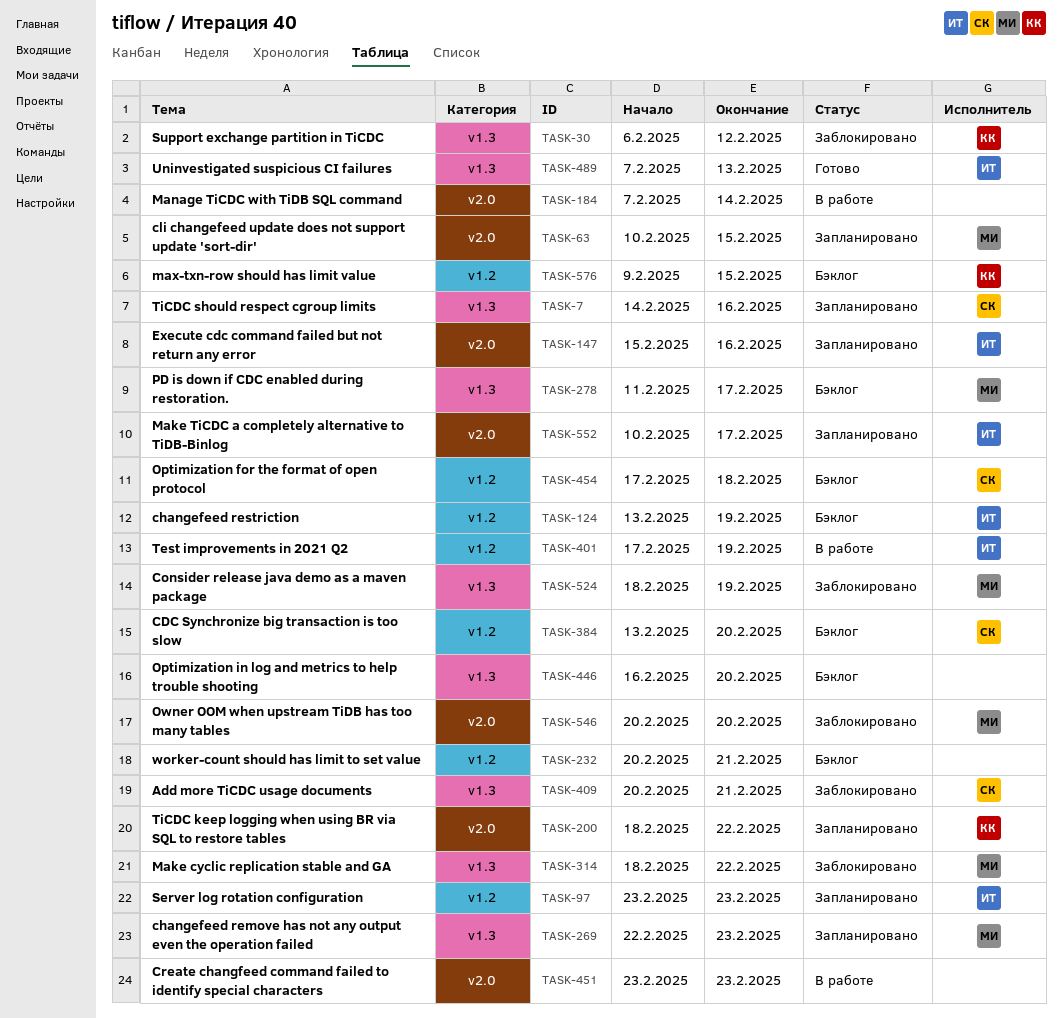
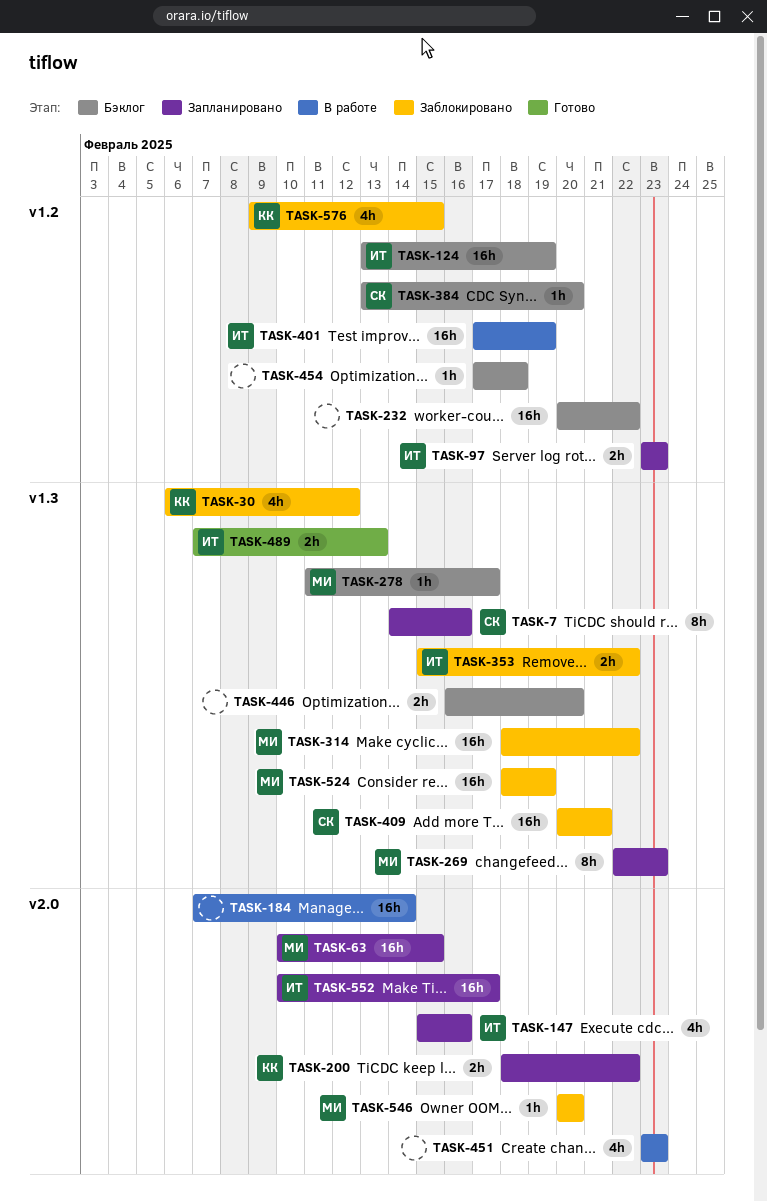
TASK-232, due: Feb 21 -> Feb 22
TASK-353: none -> present
TASK-454, owner: СК -> none
TASK-576, status: Бэклог -> Заблокировано

